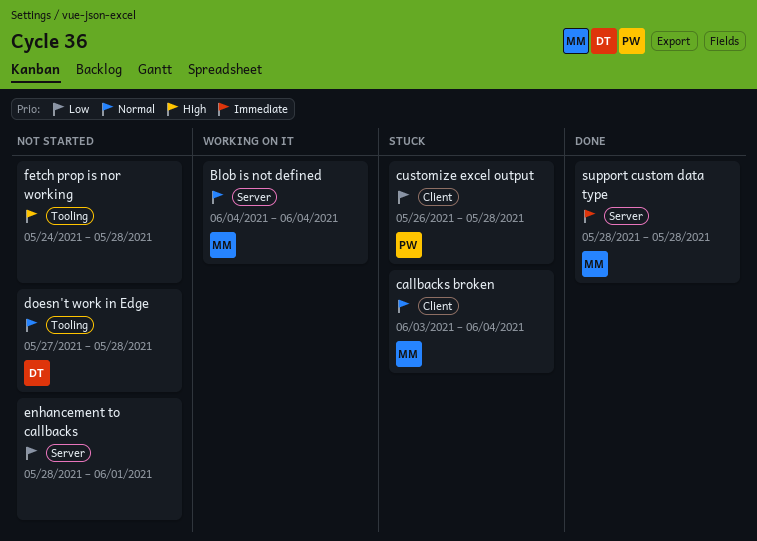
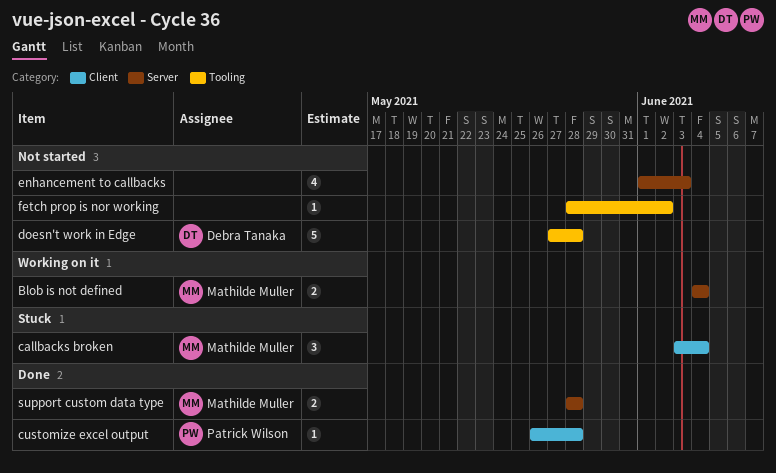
customize excel output, status: Stuck -> Done
enhancement to callbacks, start: May 28 -> Jun 1
enhancement to callbacks, due: Jun 1 -> Jun 3
fetch prop is nor working, start: May 24 -> May 28
fetch prop is nor working, due: May 28 -> Jun 2

